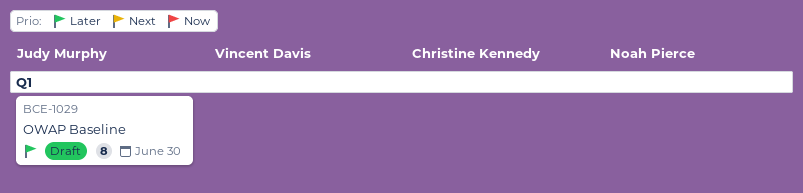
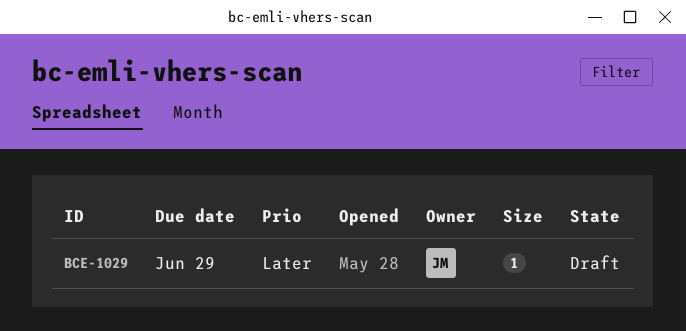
BCE-1029, estimate: 8 -> 1
BCE-1029, due: Jun 30 -> Jun 29

